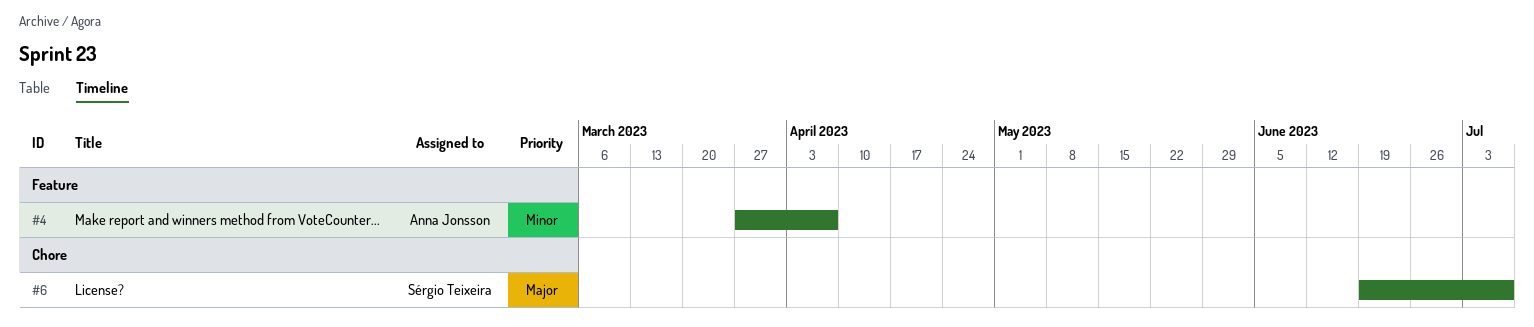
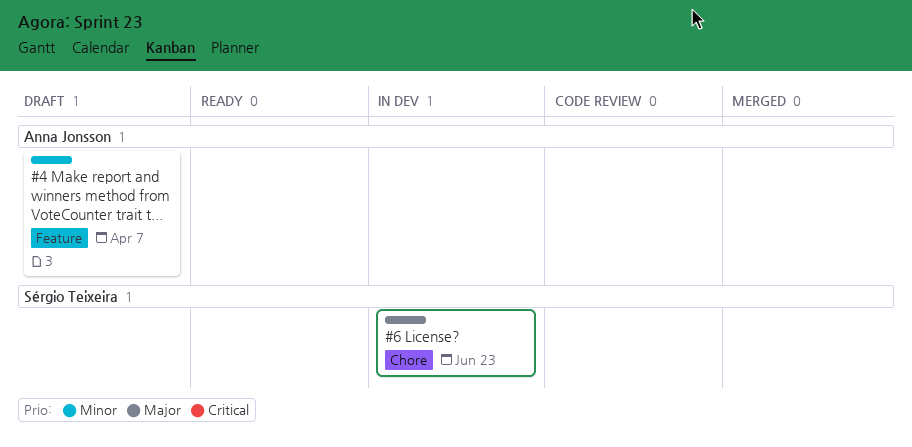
#6, due: Jul 7 -> Jun 23

